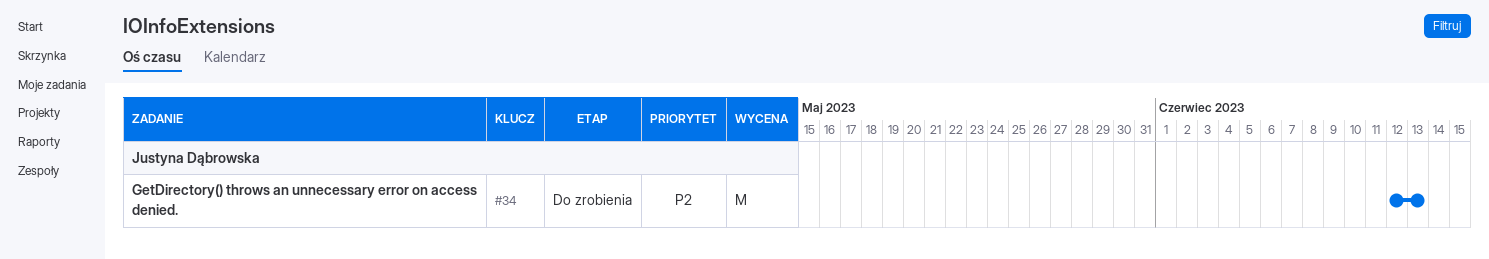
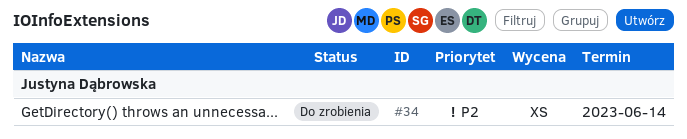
#34, estimate: M -> XS
#34, due: Jun 13 -> Jun 14

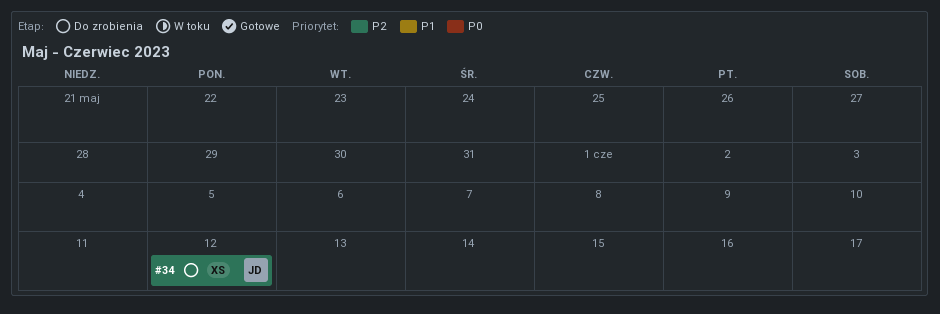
#34, due: Jun 14 -> Jun 12

